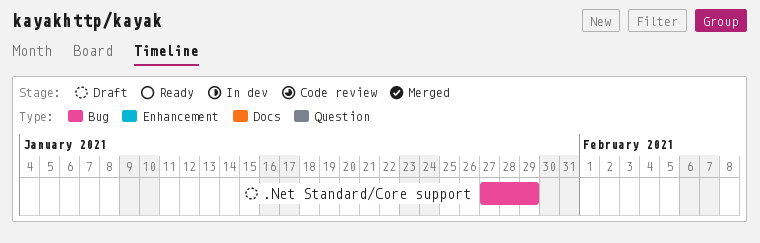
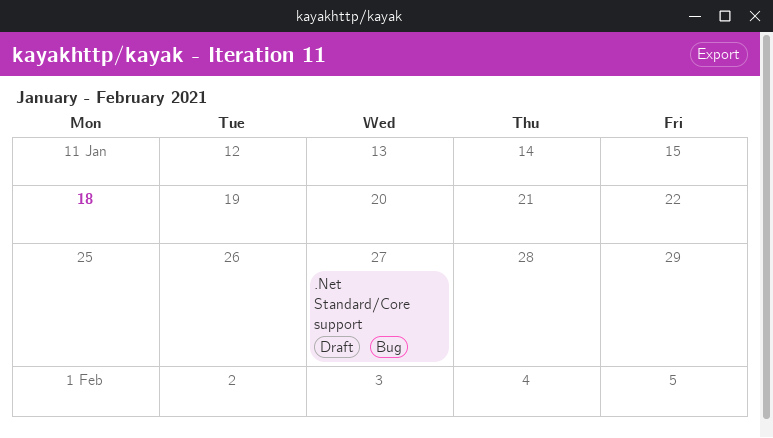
.Net Standard/Core support, due: Jan 29 -> Jan 27

